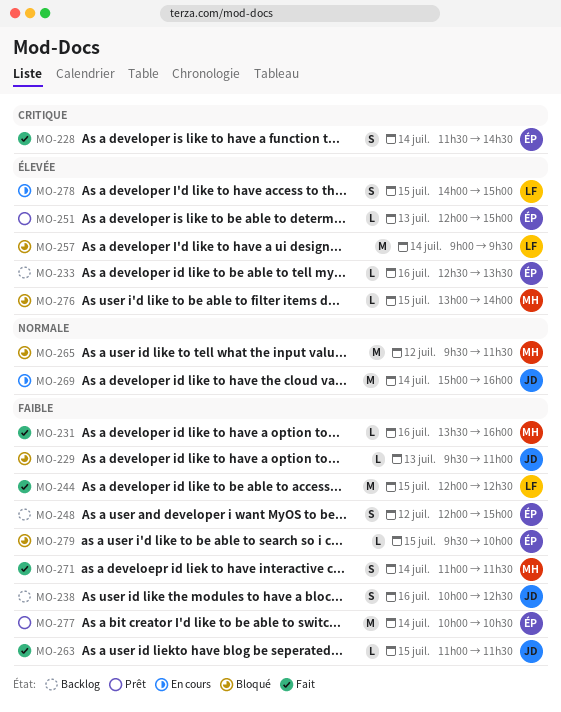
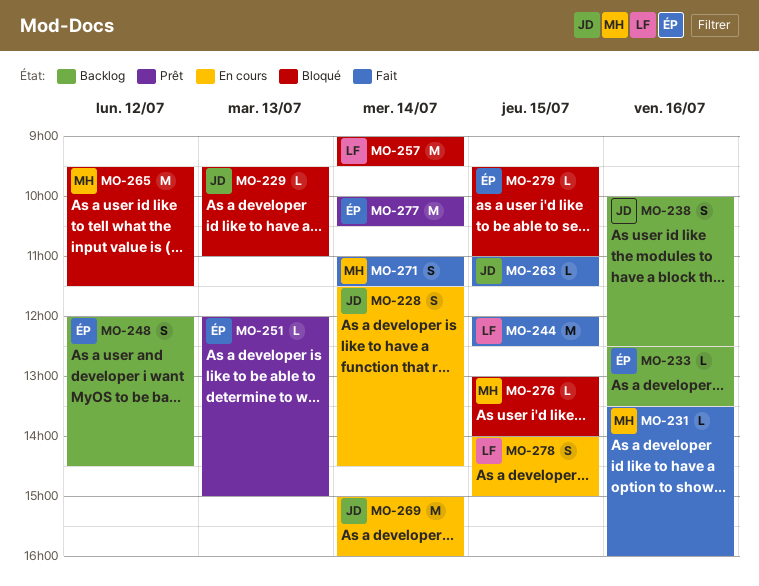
MO-228, status: Fait -> En cours
MO-228, owner: ÉP -> JD
MO-248, ends: 15:00 -> 14:30
MO-279, ends: 10:00 -> 11:00

